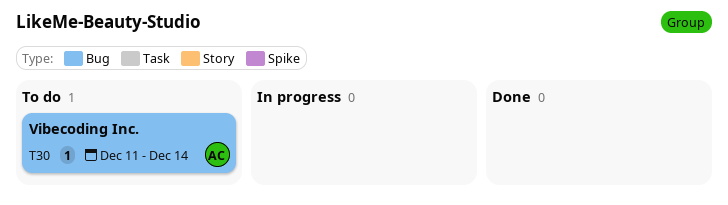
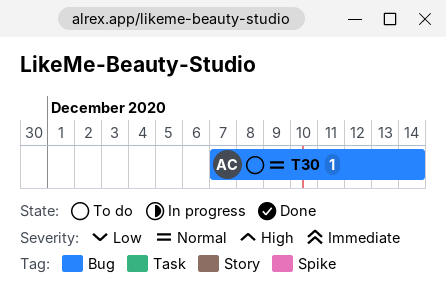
T30, start: Dec 11 -> Dec 7

